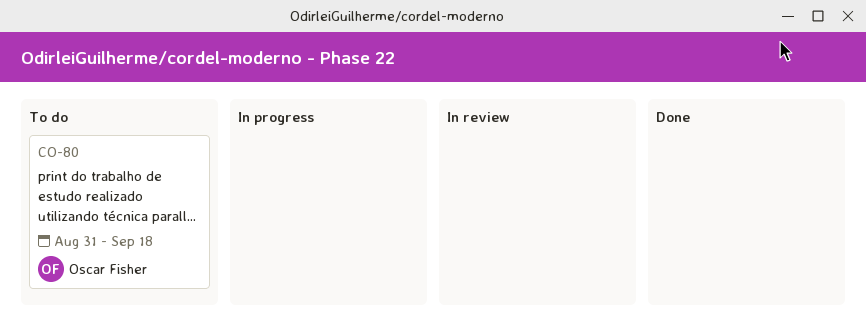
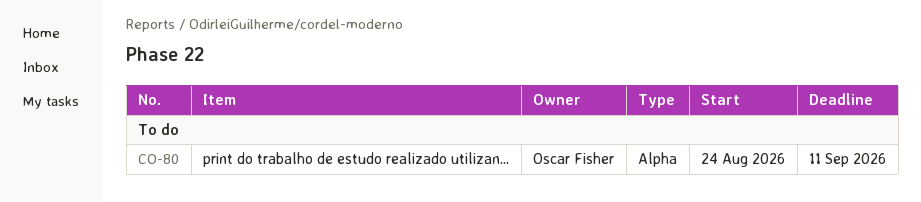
CO-80, start: Aug 31 -> Aug 24
CO-80, due: Sep 18 -> Sep 11

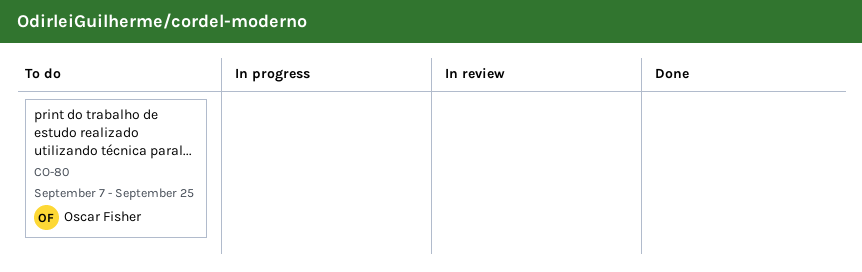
CO-80, start: Aug 24 -> Sep 7
CO-80, due: Sep 11 -> Sep 25

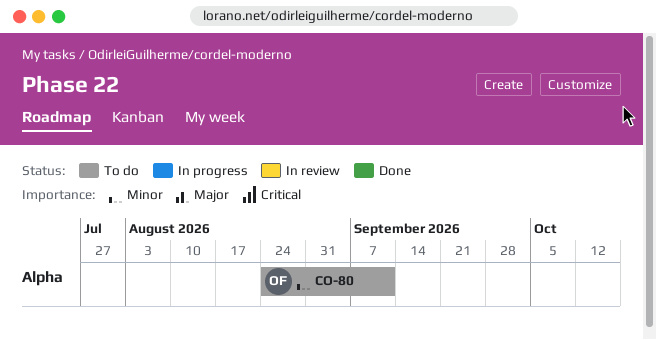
CO-80, start: Sep 7 -> Aug 24
CO-80, due: Sep 25 -> Sep 11

